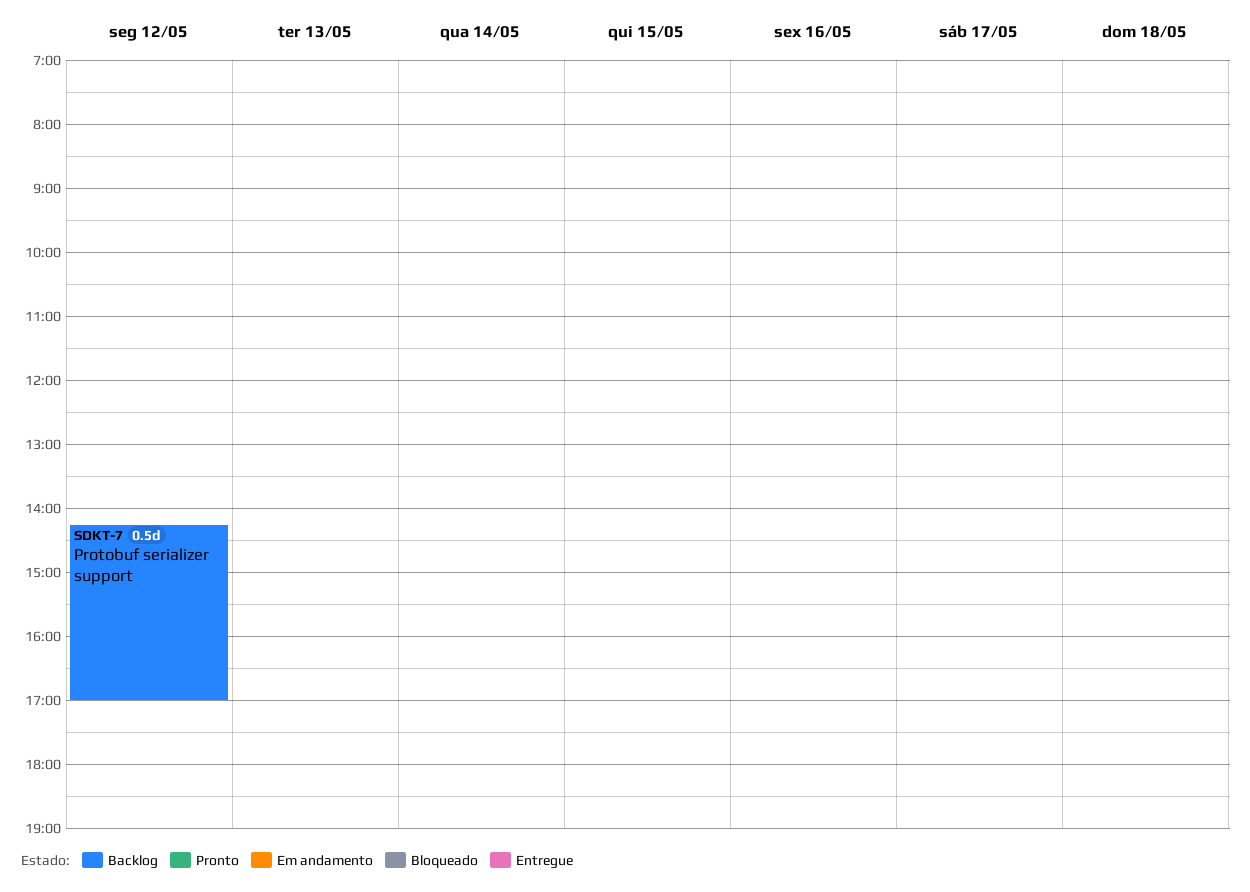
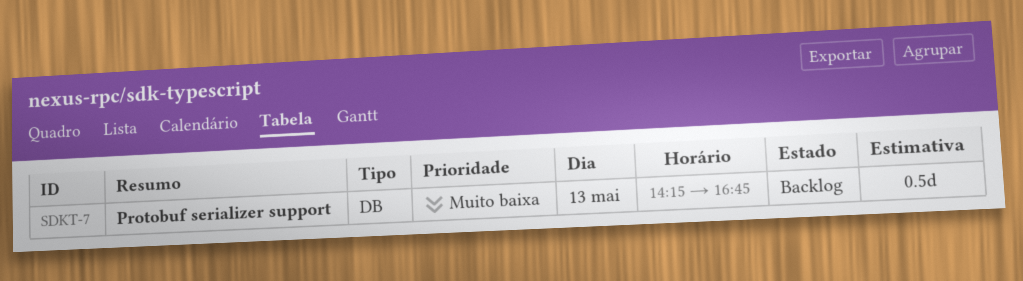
SDKT-7, day: May 12 -> May 13
SDKT-7, ends: 17:00 -> 16:45

